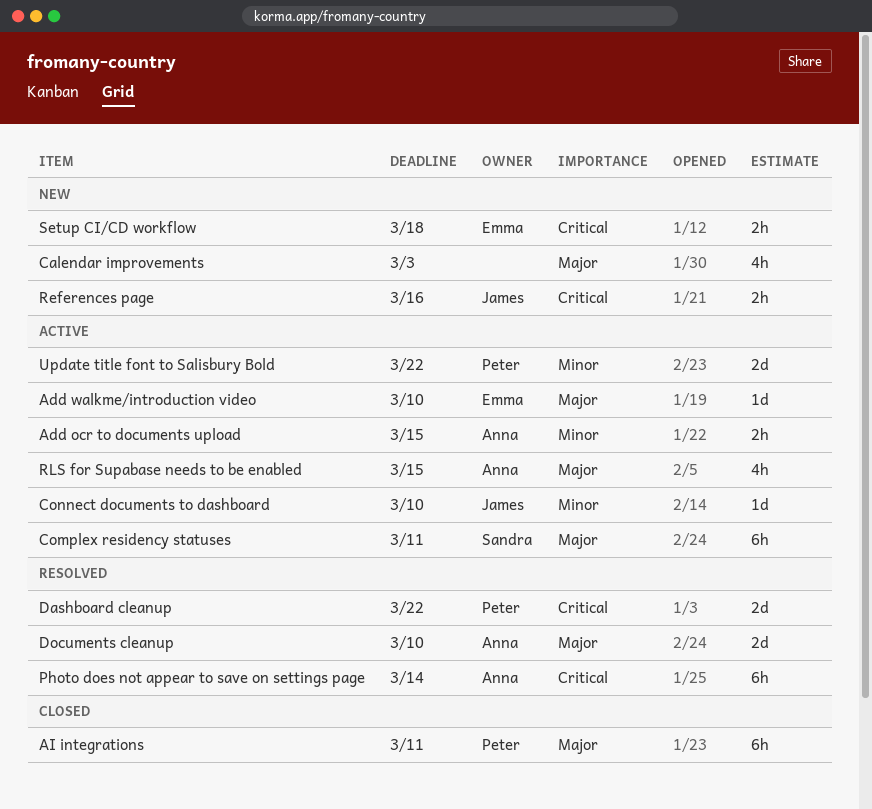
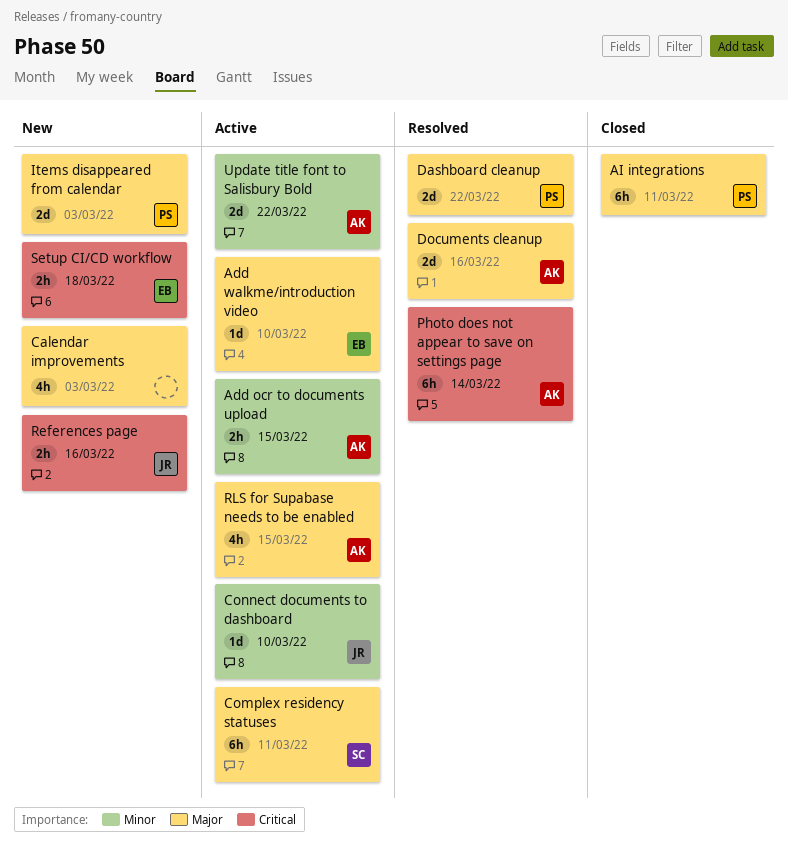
Dashboard cleanup, priority: Critical -> Major
Documents cleanup, due: Mar 10 -> Mar 16
Items disappeared from calendar: none -> present
Update title font to Salisbury Bold, owner: Peter -> Anna

